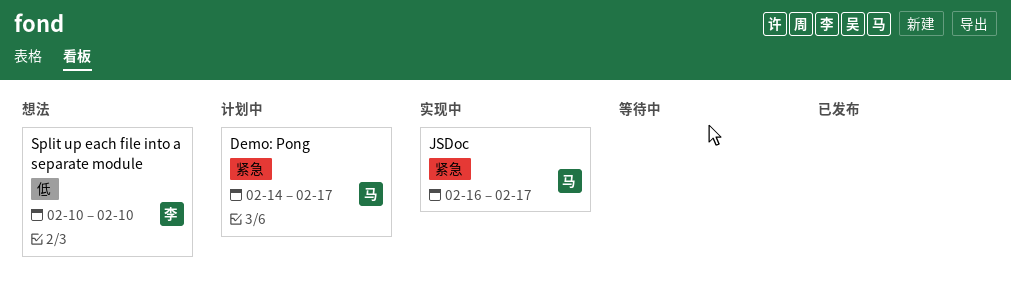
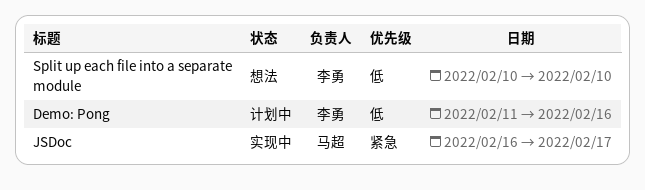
Demo: Pong, owner: 马超 -> 李勇
Demo: Pong, priority: 紧急 -> 低
Demo: Pong, start: Feb 14 -> Feb 11
Demo: Pong, due: Feb 17 -> Feb 16

